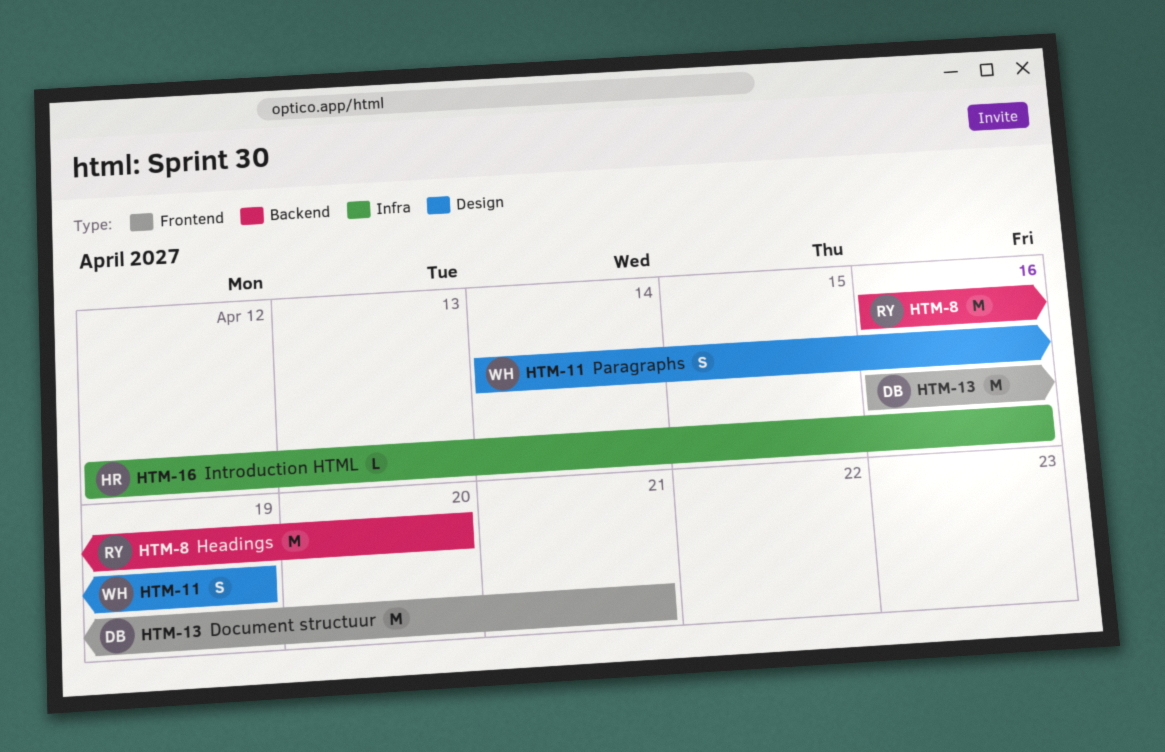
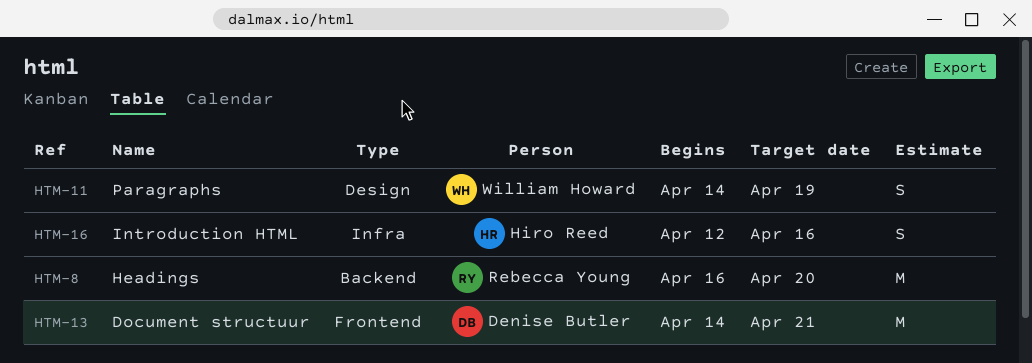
HTM-13, start: Apr 16 -> Apr 14
HTM-16, estimate: L -> S

